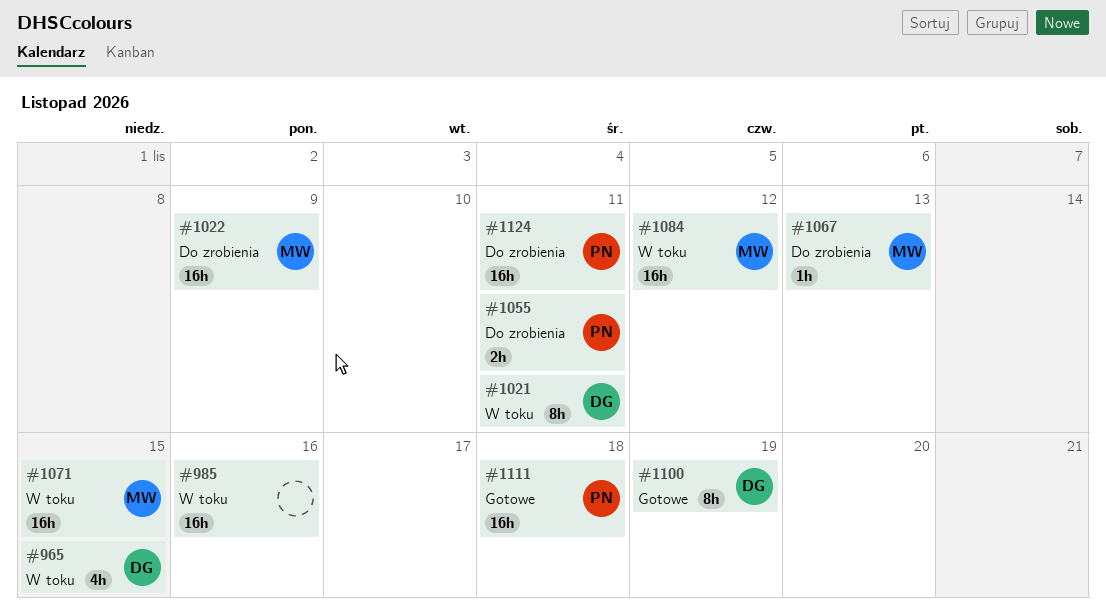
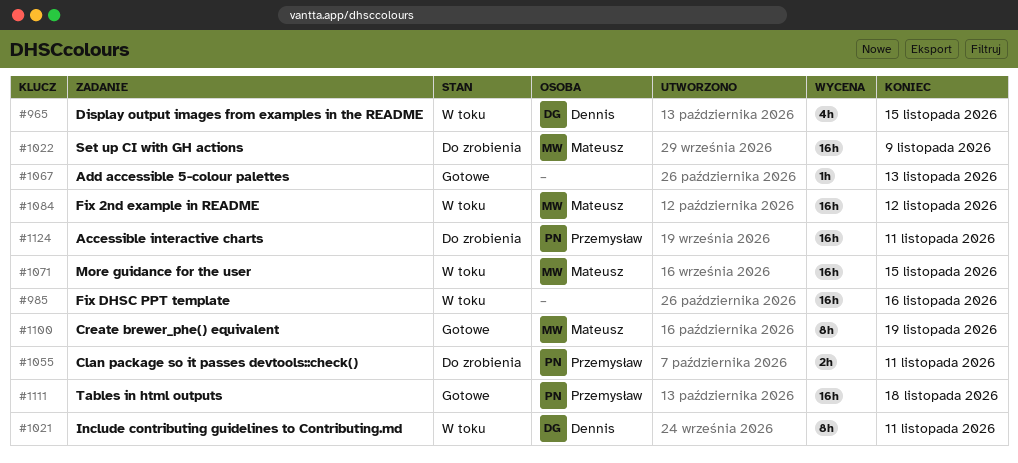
#1067, status: Do zrobienia -> Gotowe
#1067, owner: Mateusz -> none
#1100, owner: Dennis -> Mateusz

